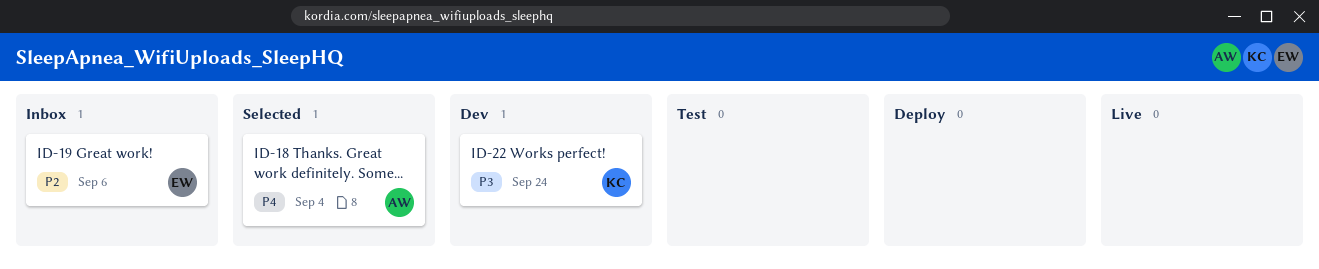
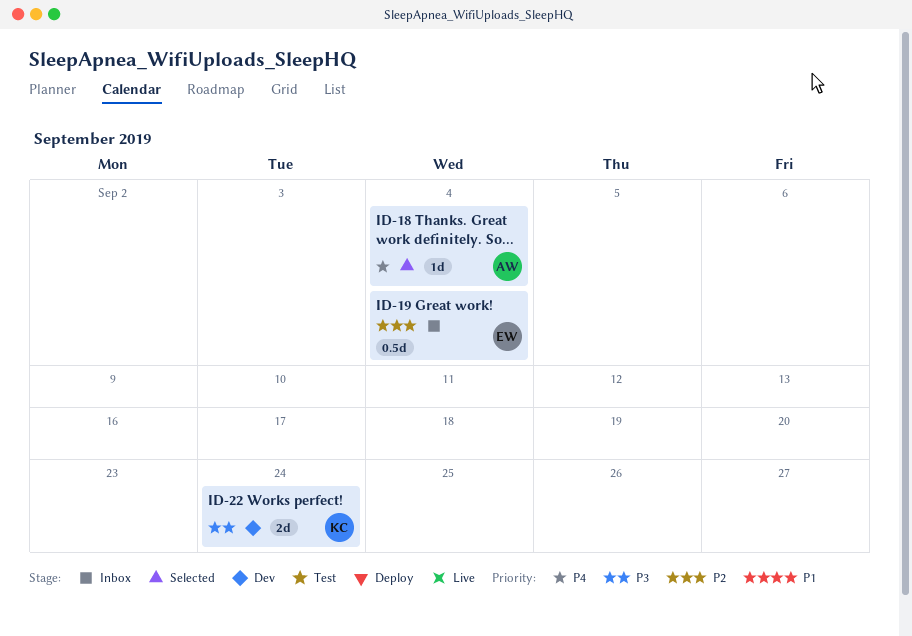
ID-19, due: Sep 6 -> Sep 4

